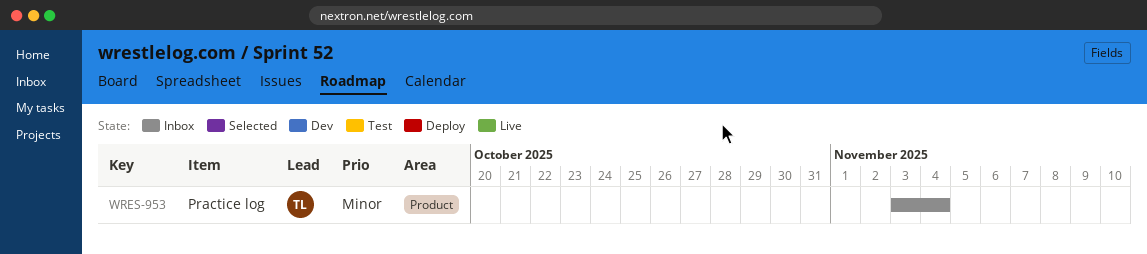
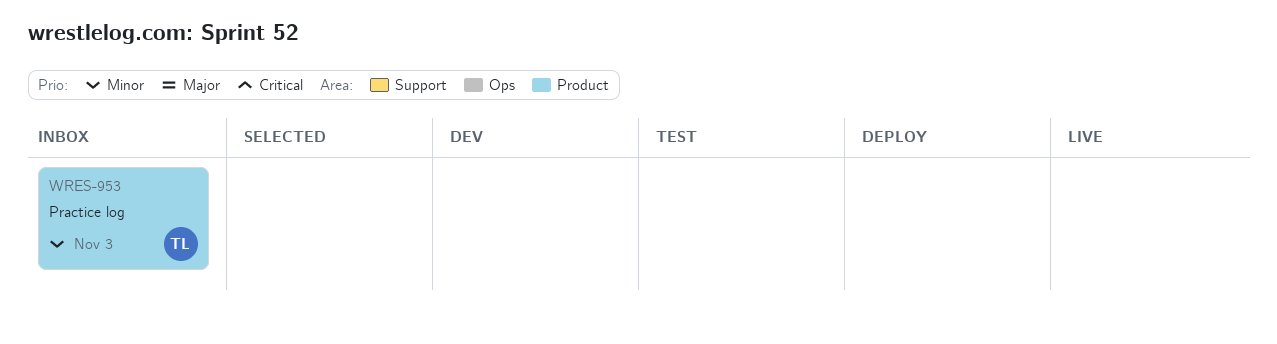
WRES-953, due: Nov 4 -> Nov 3

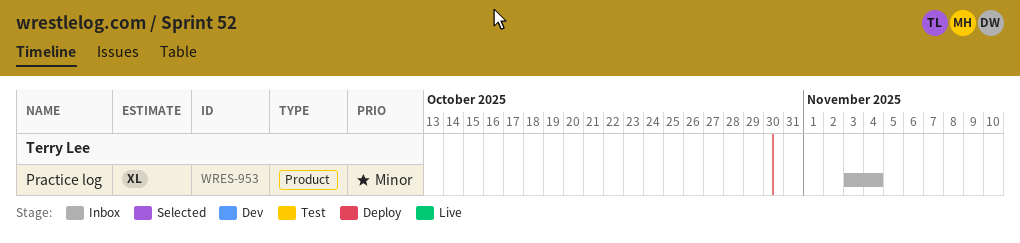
WRES-953, due: Nov 3 -> Nov 4

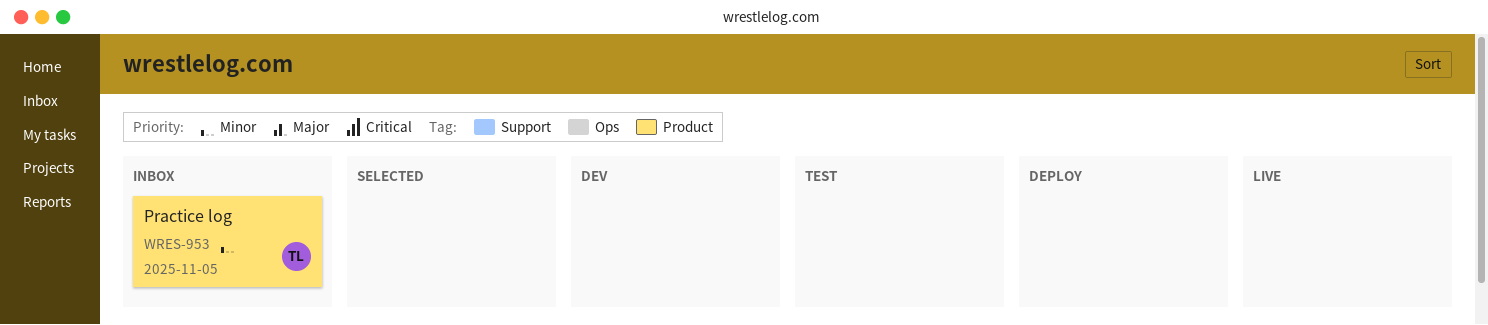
WRES-953, due: Nov 4 -> Nov 5

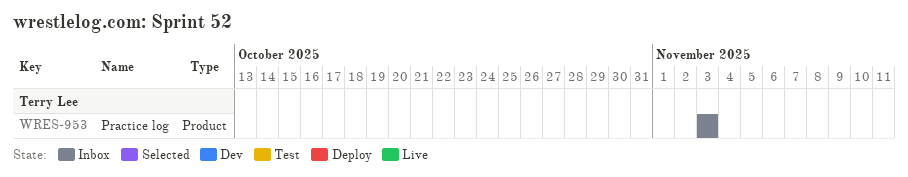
WRES-953, due: Nov 5 -> Nov 3

